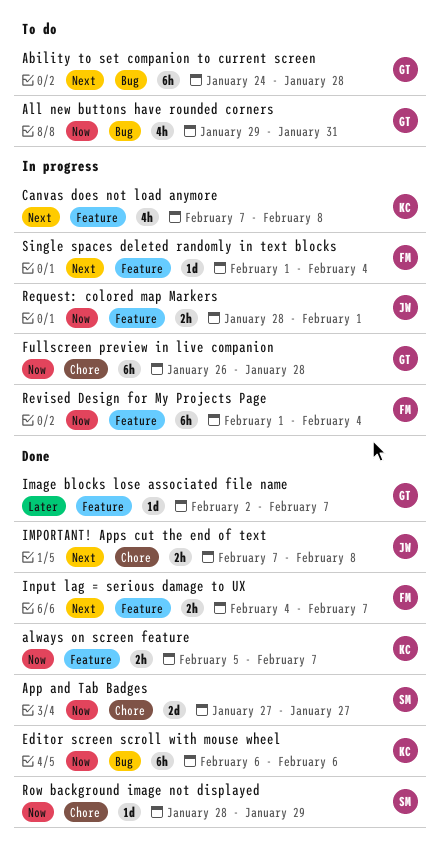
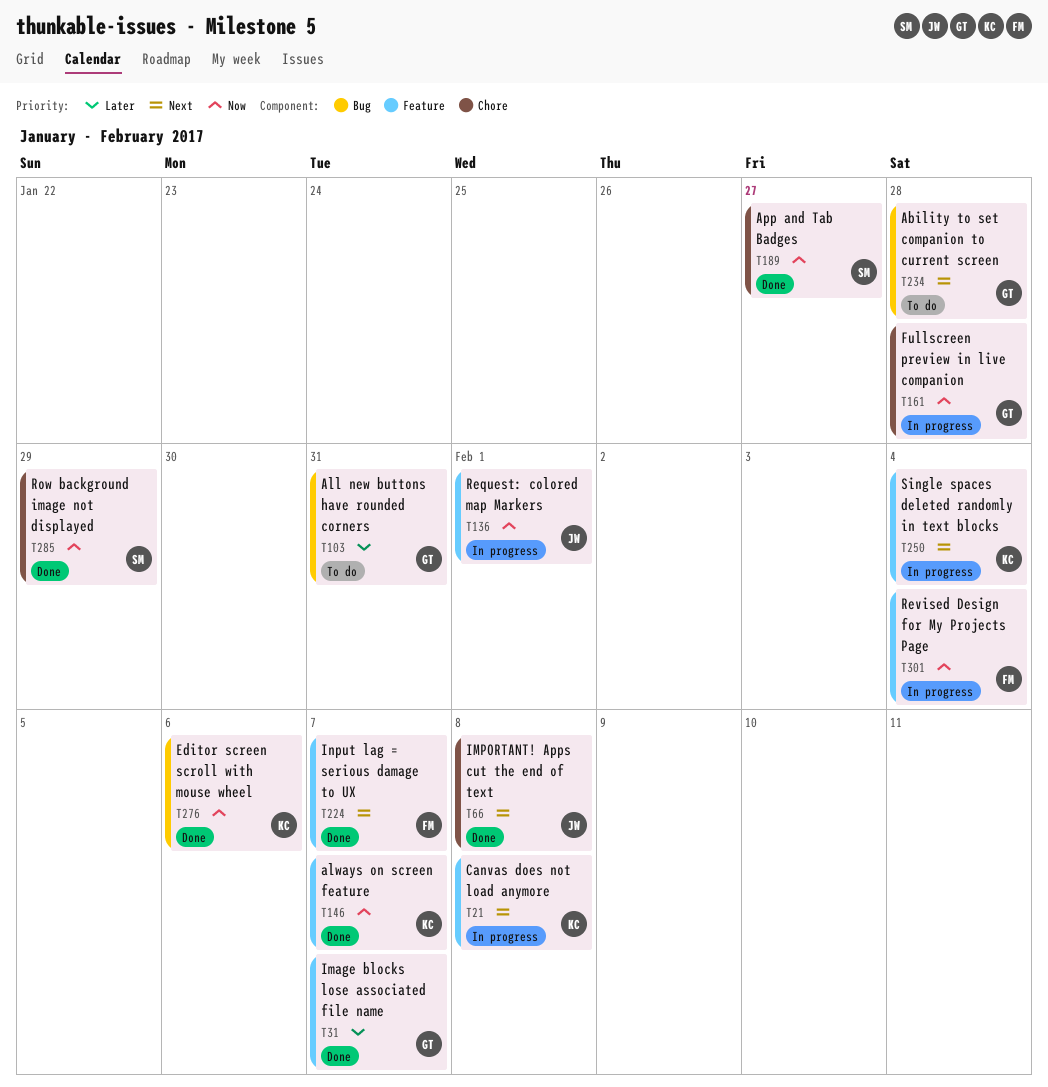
All new buttons have rounded corners, priority: Now -> Later
Single spaces deleted randomly in text blocks, owner: FM -> KC

